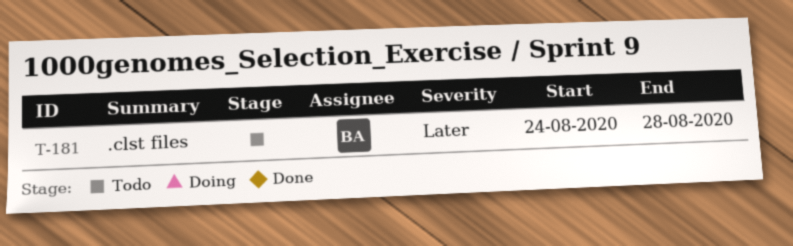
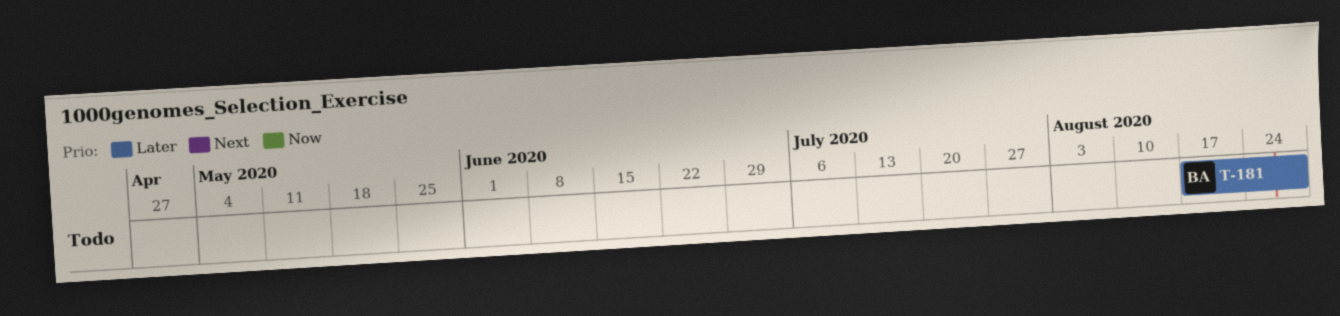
T-181, start: Aug 24 -> Aug 17

